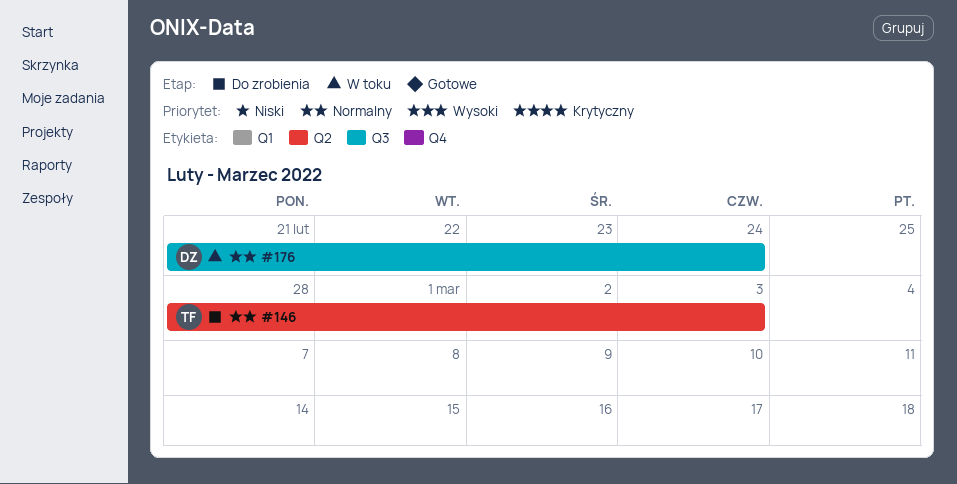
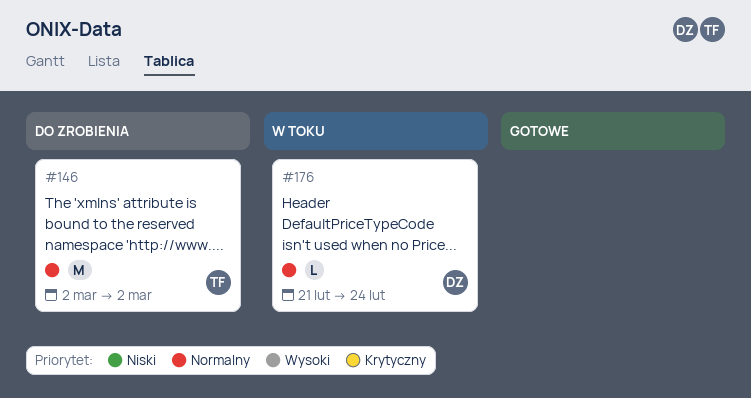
#146, start: Feb 28 -> Mar 2
#146, due: Mar 3 -> Mar 2

